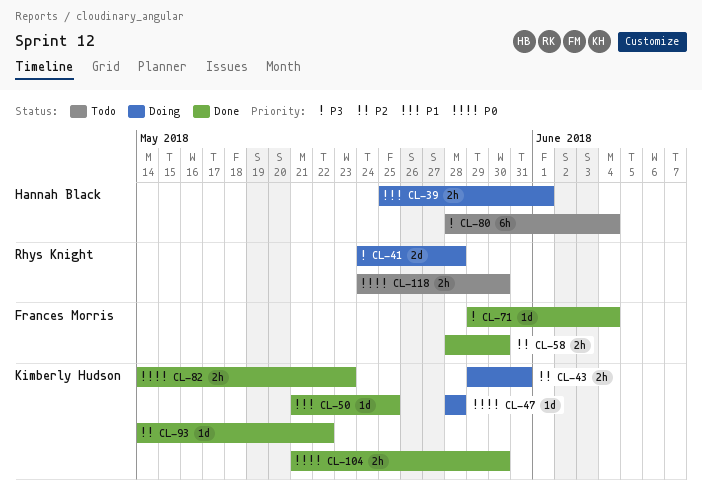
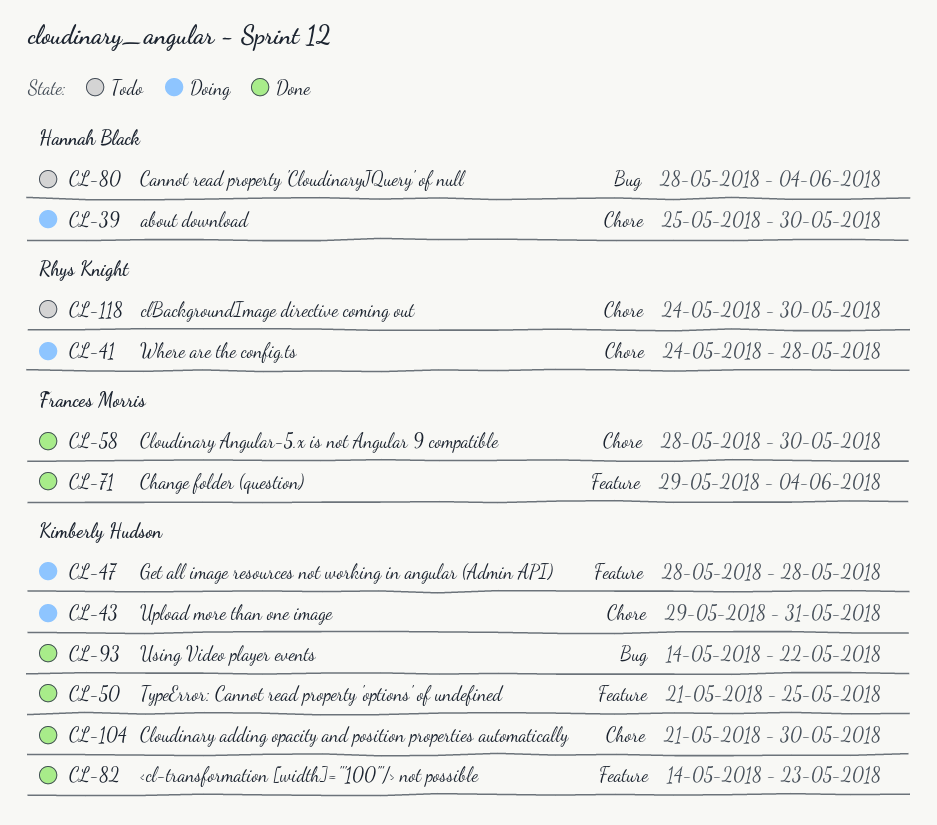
CL-39, due: Jun 1 -> May 30

